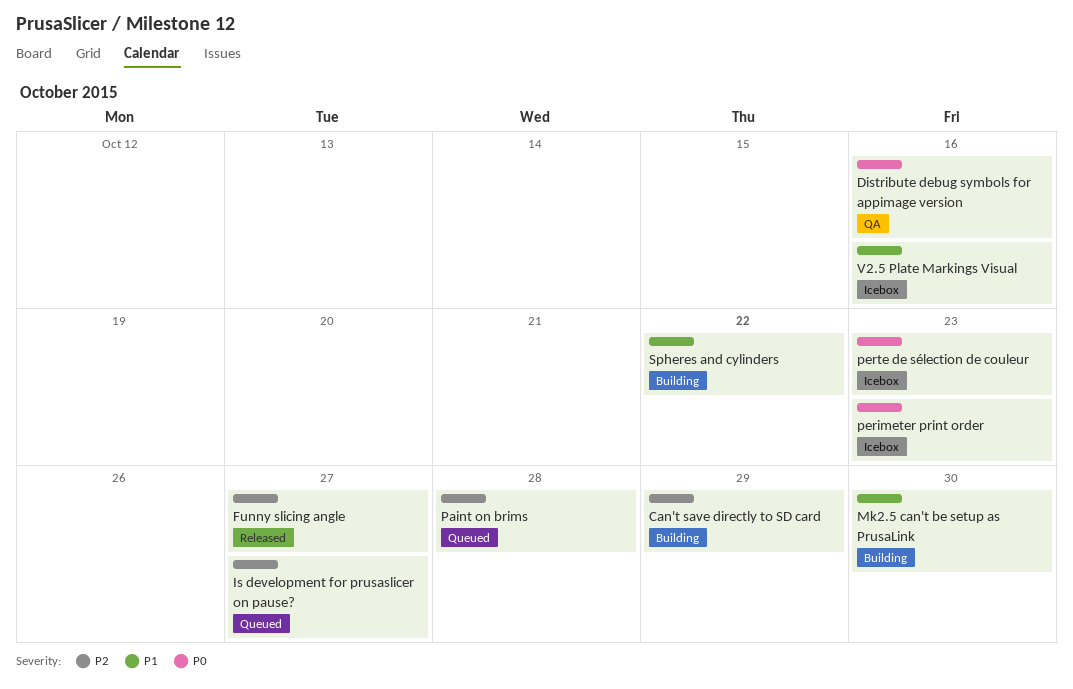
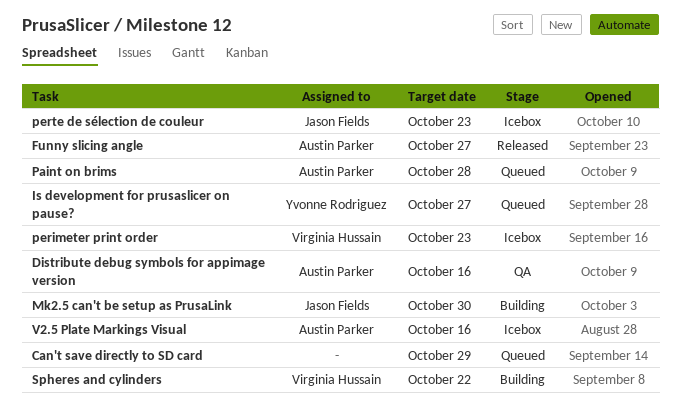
Can't save directly to SD card, status: Building -> Queued

